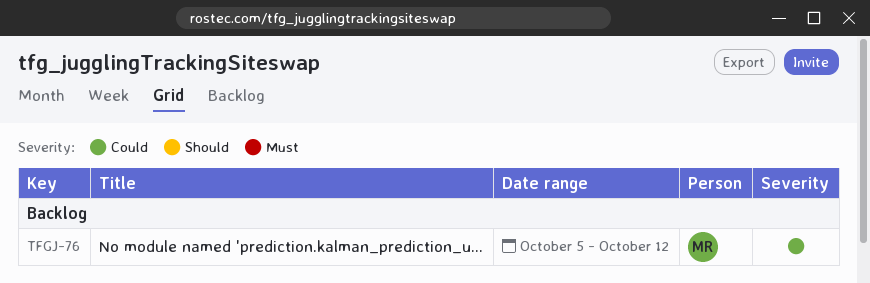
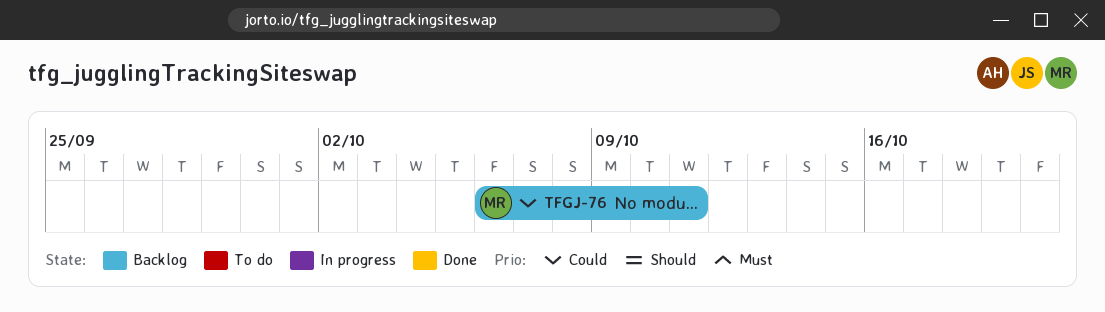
TFGJ-76, start: Oct 5 -> Oct 6
TFGJ-76, due: Oct 12 -> Oct 11

